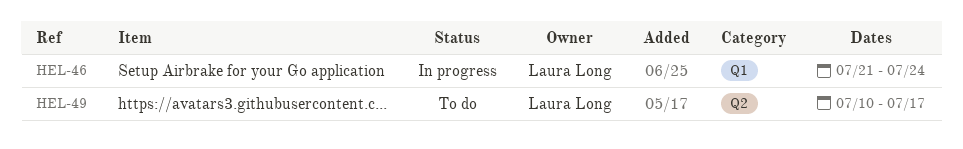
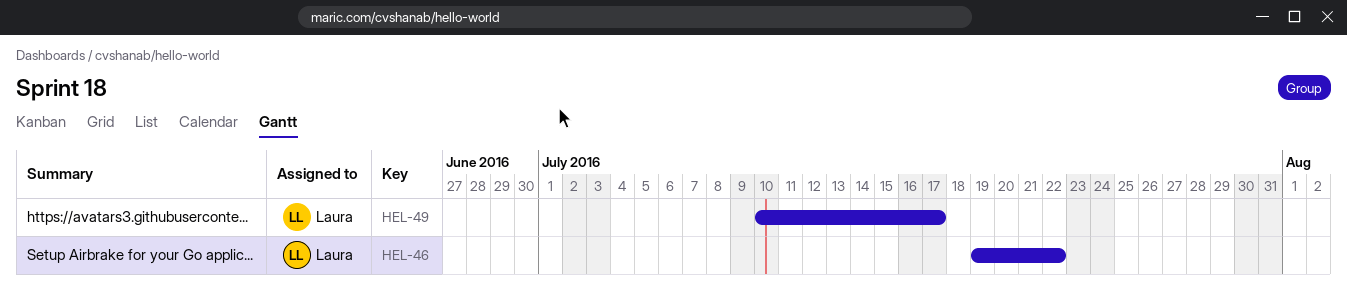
HEL-46, start: Jul 21 -> Jul 19
HEL-46, due: Jul 24 -> Jul 22

